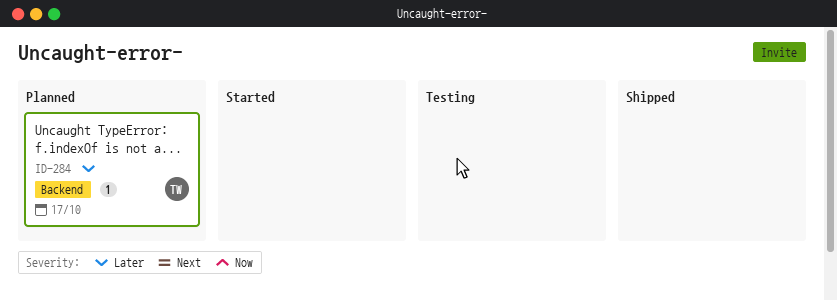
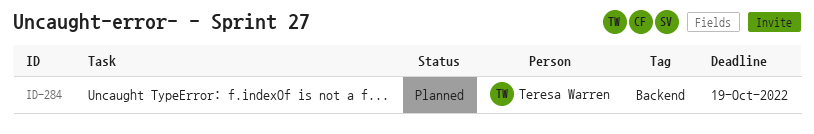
ID-284, due: Oct 17 -> Oct 19

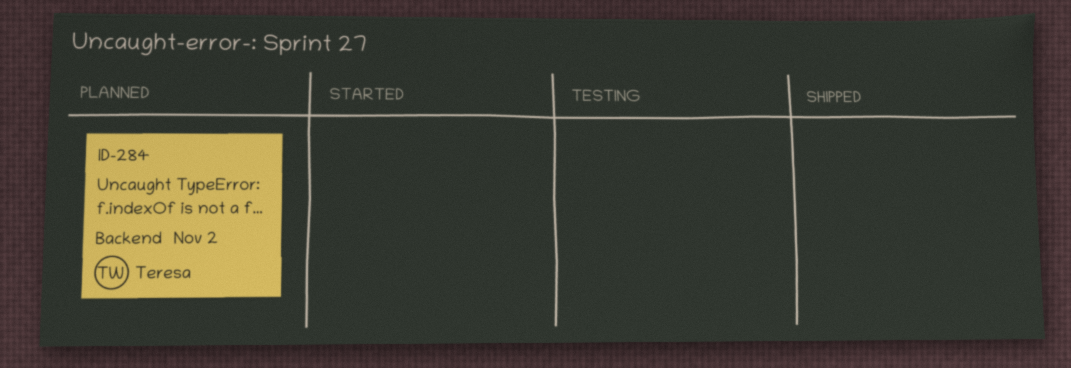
ID-284, due: Oct 19 -> Nov 2

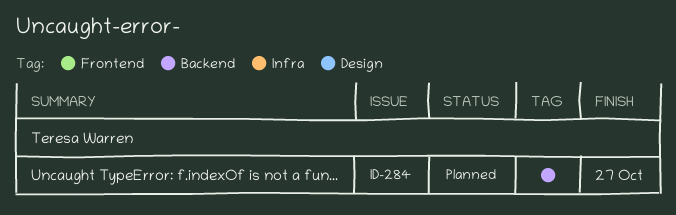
ID-284, due: Nov 2 -> Oct 27

